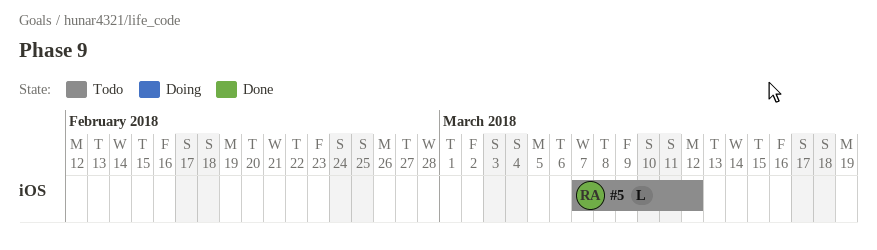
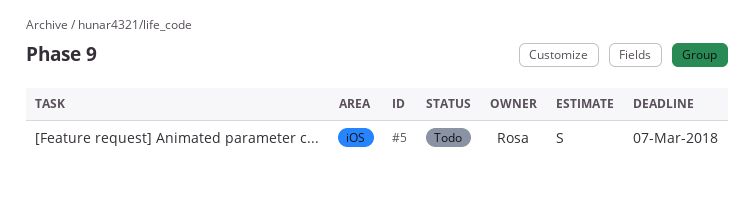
#5, estimate: L -> S
#5, due: Mar 12 -> Mar 7

